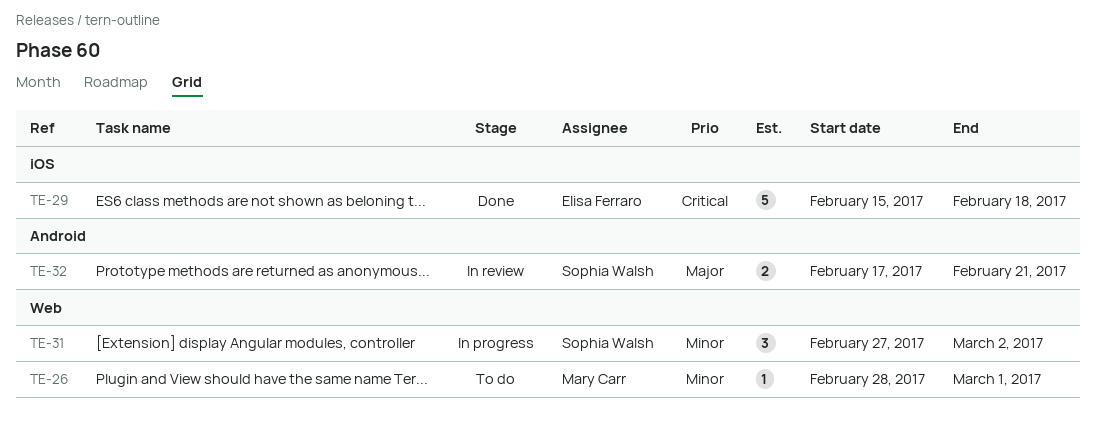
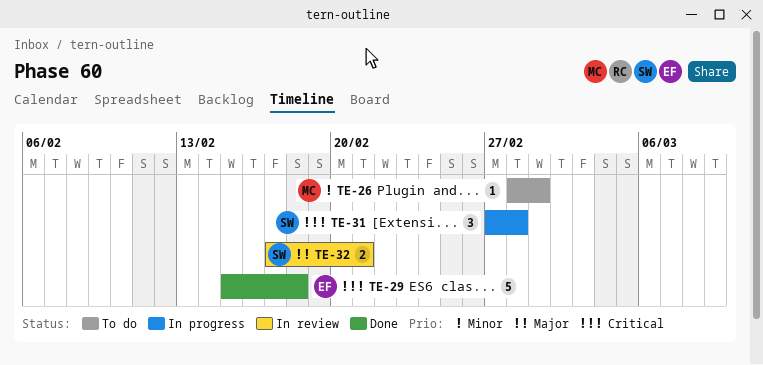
TE-31, priority: Minor -> Critical
TE-31, due: Mar 2 -> Feb 28

